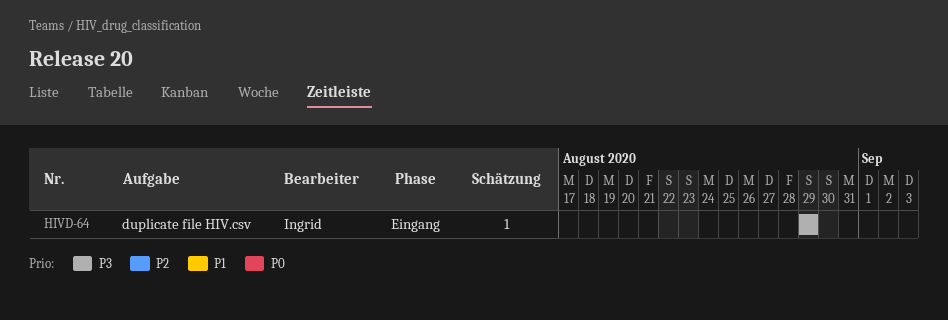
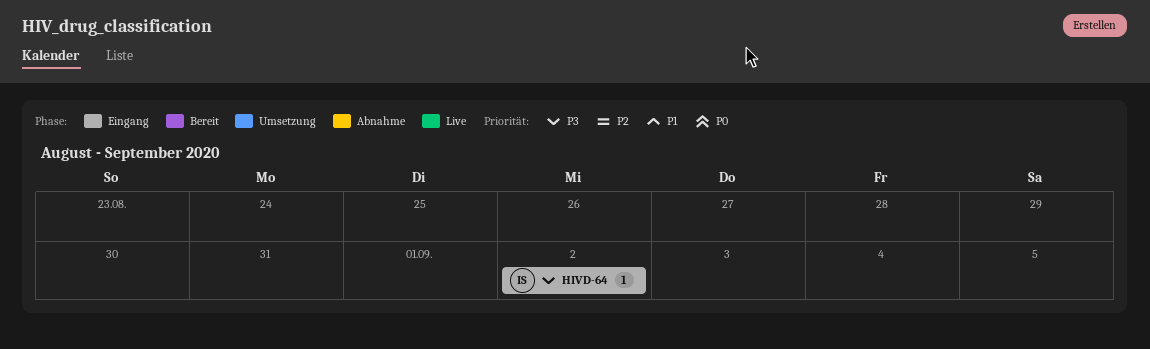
HIVD-64, start: Aug 29 -> Sep 2
HIVD-64, due: Aug 29 -> Sep 2

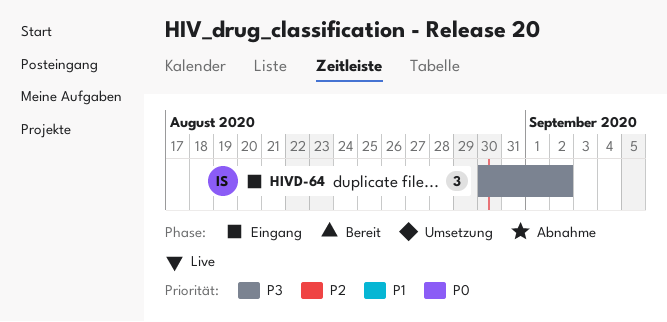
HIVD-64, estimate: 1 -> 3
HIVD-64, start: Sep 2 -> Aug 30

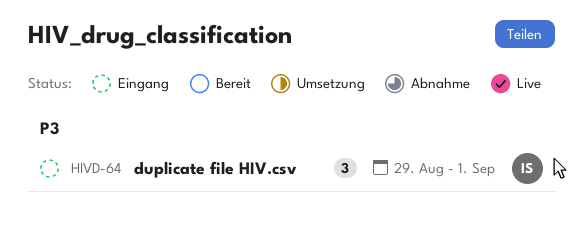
HIVD-64, start: Aug 30 -> Aug 29
HIVD-64, due: Sep 2 -> Sep 1

